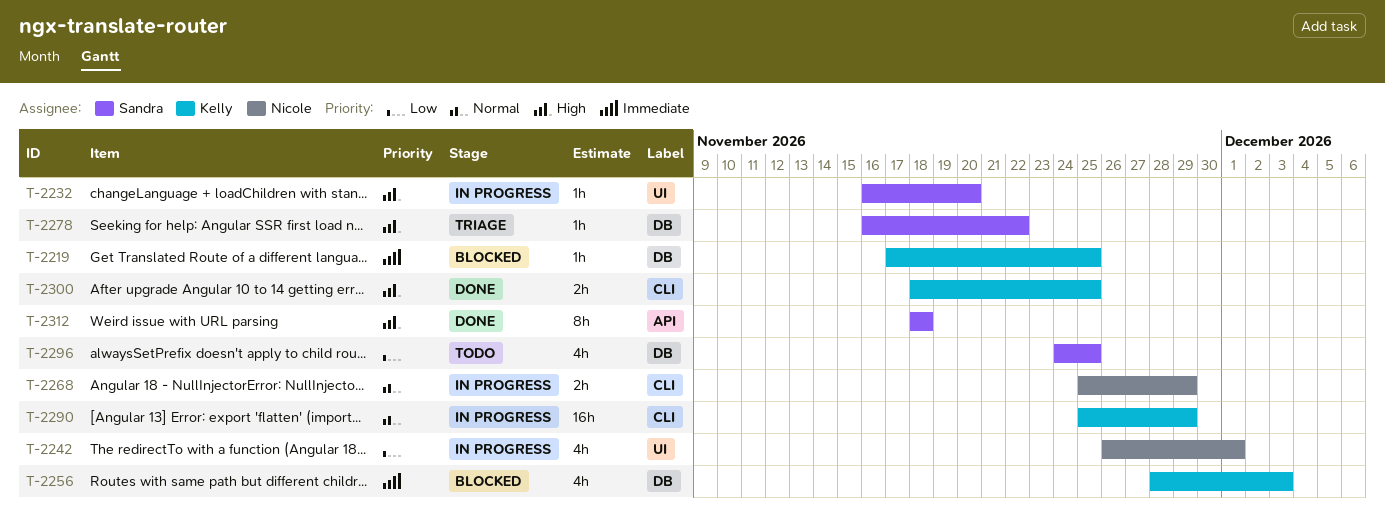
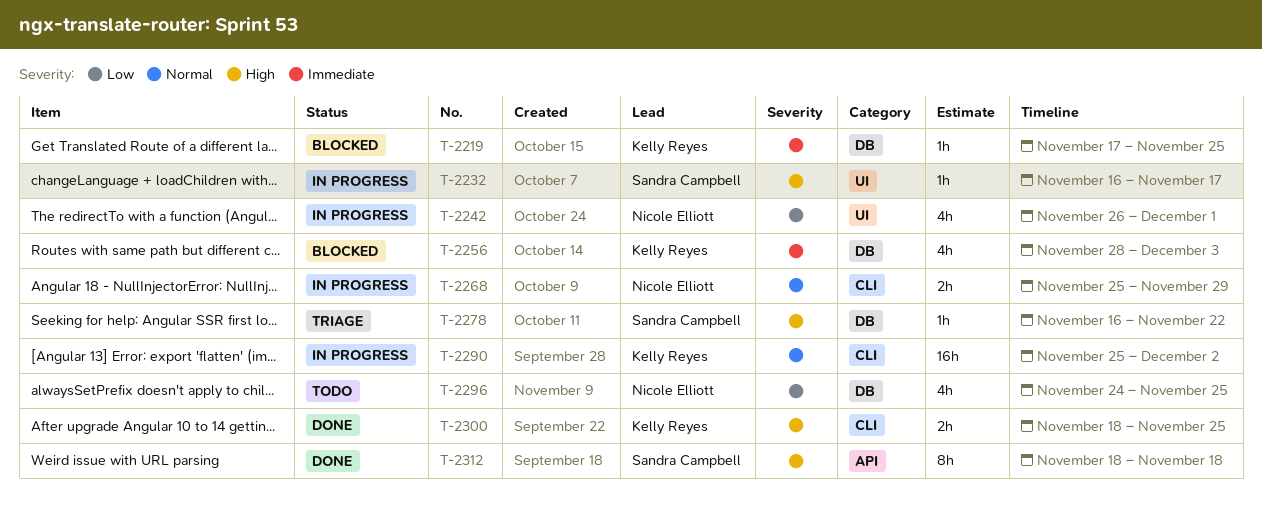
T-2232, due: Nov 20 -> Nov 17
T-2290, due: Nov 29 -> Dec 2
T-2296, owner: Sandra Campbell -> Nicole Elliott

